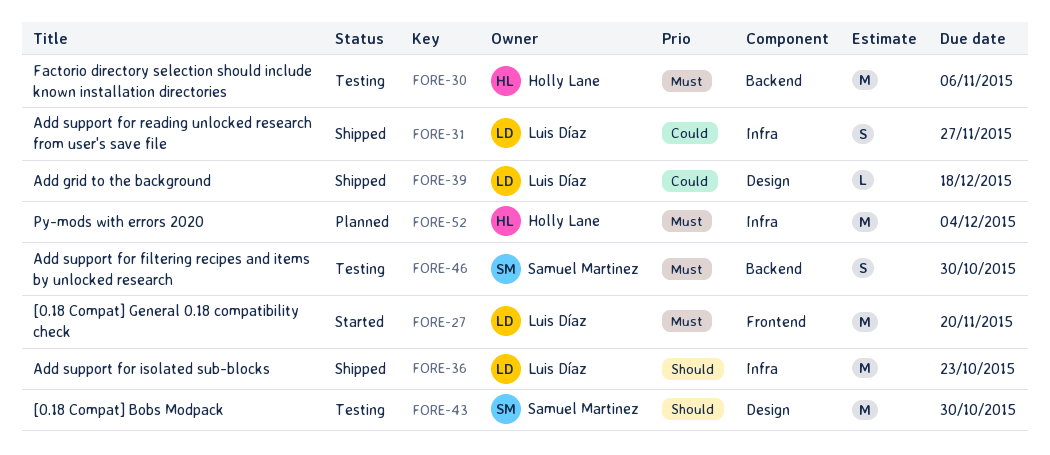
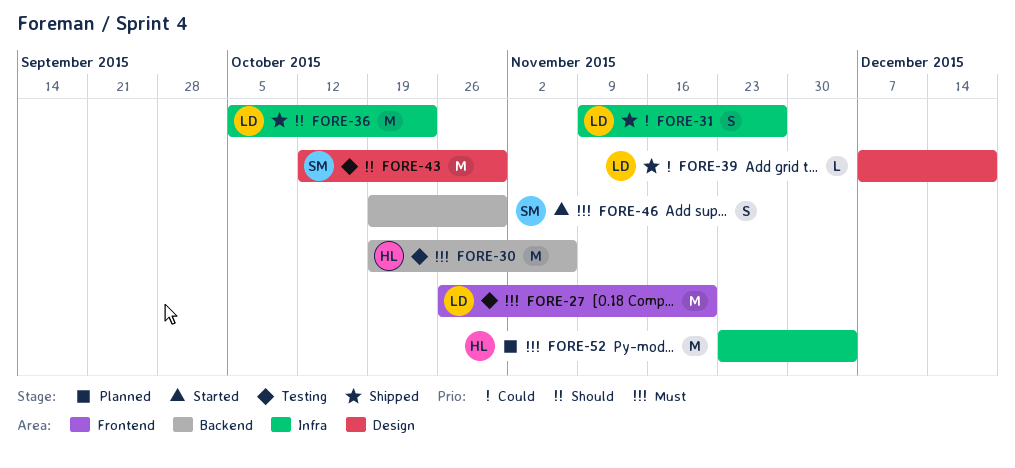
FORE-27, status: Started -> Testing
FORE-46, status: Testing -> Started

